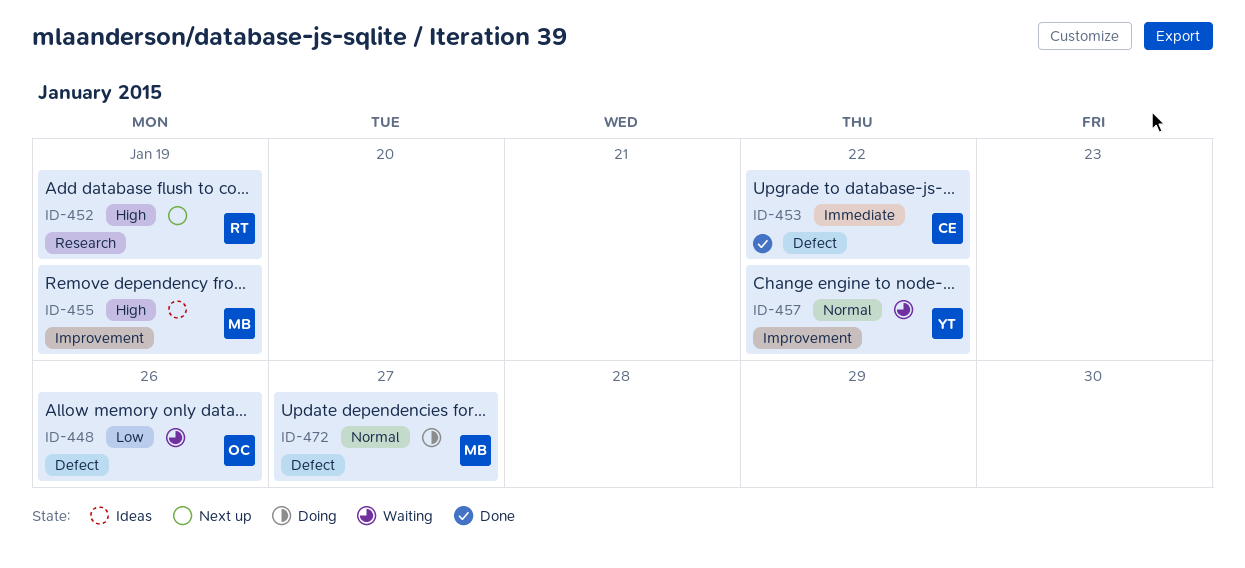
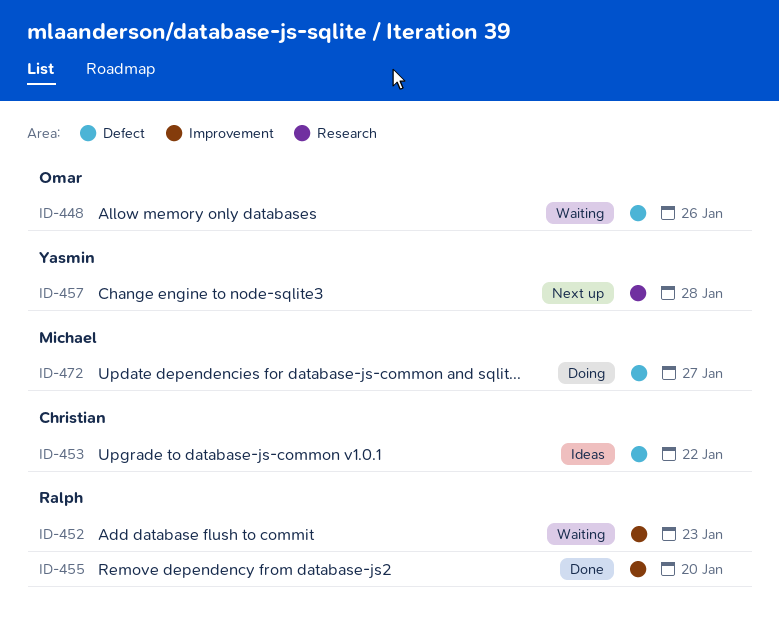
ID-452, status: Next up -> Waiting
ID-452, label: Research -> Improvement
ID-452, due: Jan 19 -> Jan 23
ID-453, status: Done -> Ideas
ID-455, status: Ideas -> Done
ID-455, owner: Michael -> Ralph
ID-455, due: Jan 19 -> Jan 20
ID-457, status: Waiting -> Next up
ID-457, label: Improvement -> Research
ID-457, due: Jan 22 -> Jan 28

